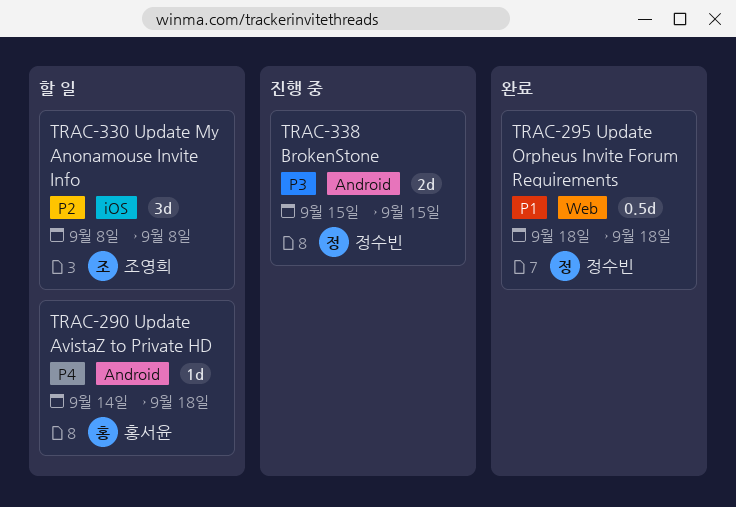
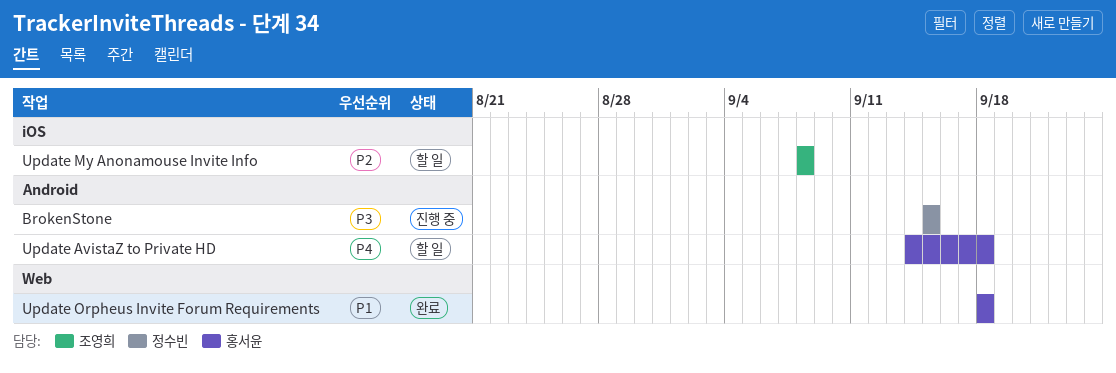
Update Orpheus Invite Forum Requirements, owner: 정수빈 -> 홍서윤

